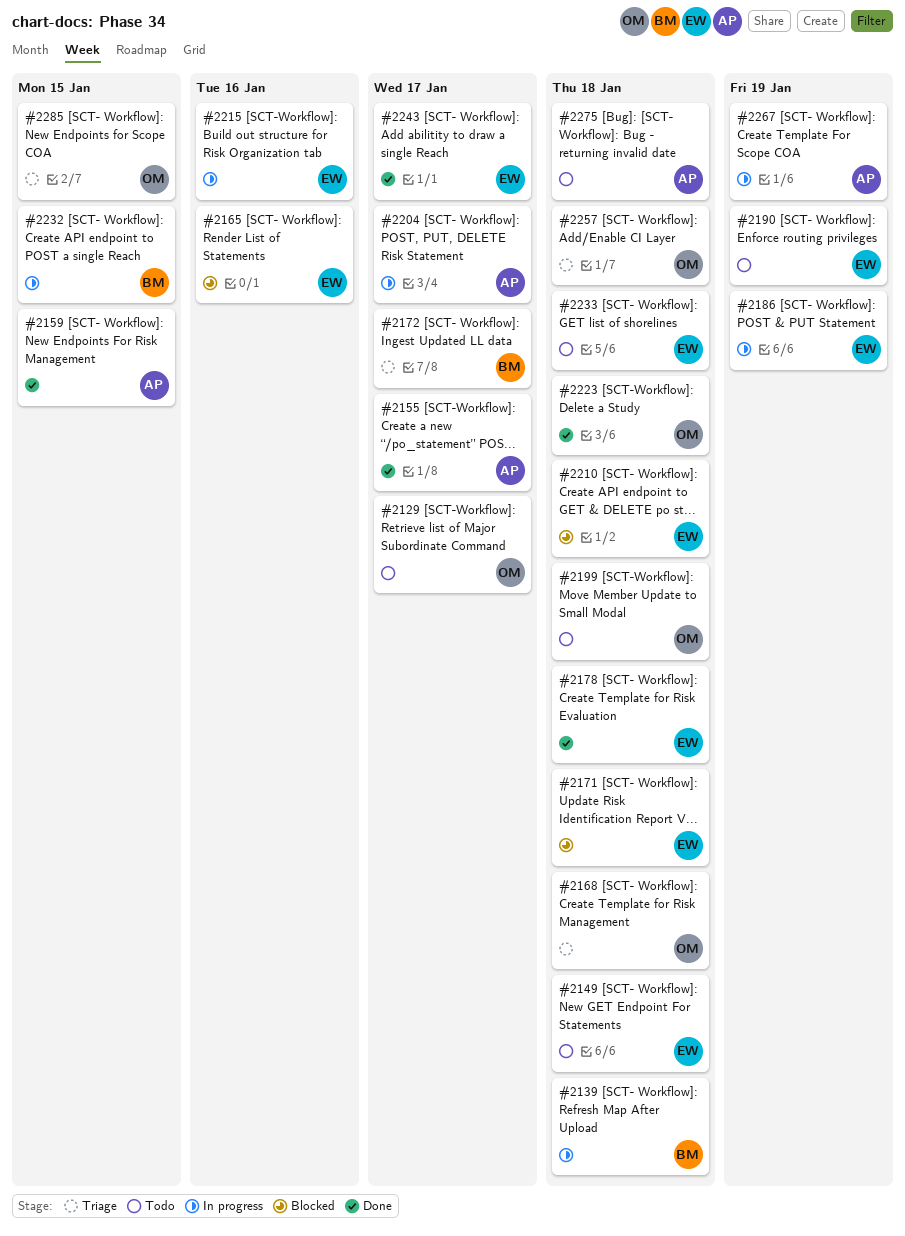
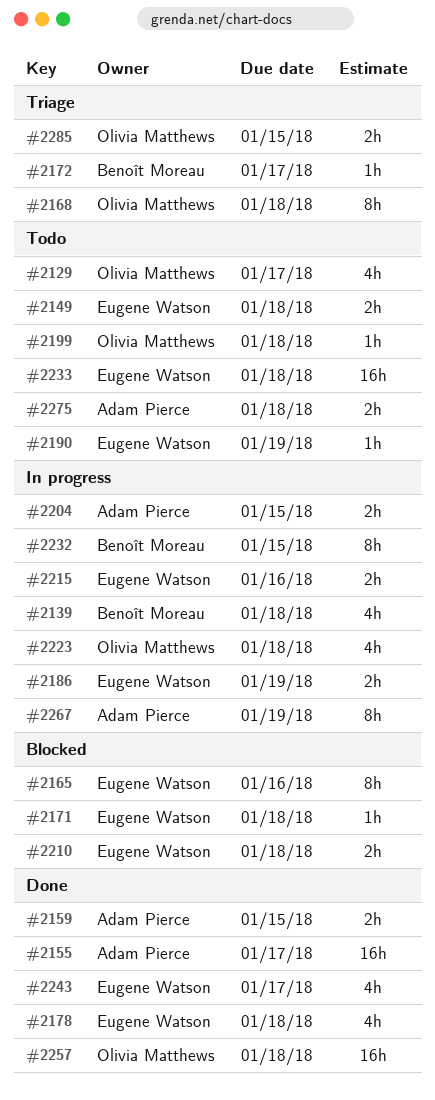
#2204, due: Jan 17 -> Jan 15
#2223, status: Done -> In progress
#2257, status: Triage -> Done

